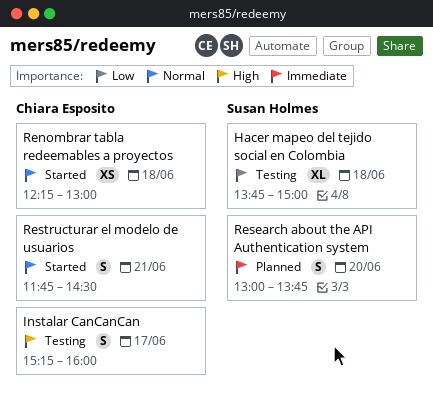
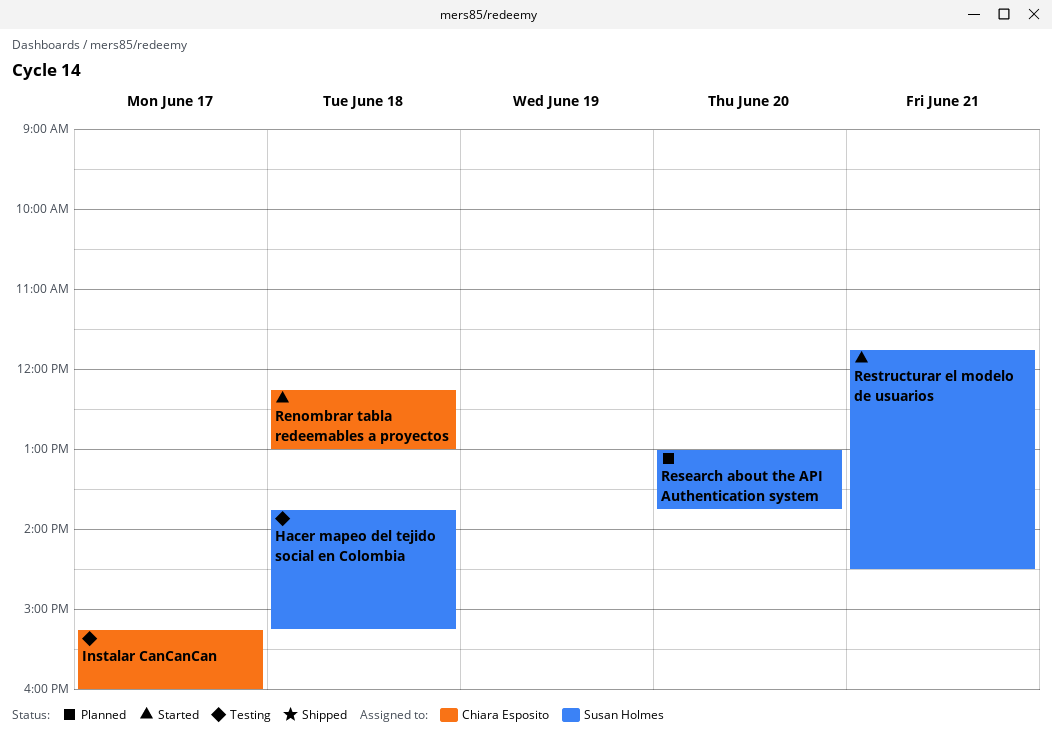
Hacer mapeo del tejido social en Colombia, ends: 15:00 -> 15:15
Restructurar el modelo de usuarios, owner: Chiara Esposito -> Susan Holmes

